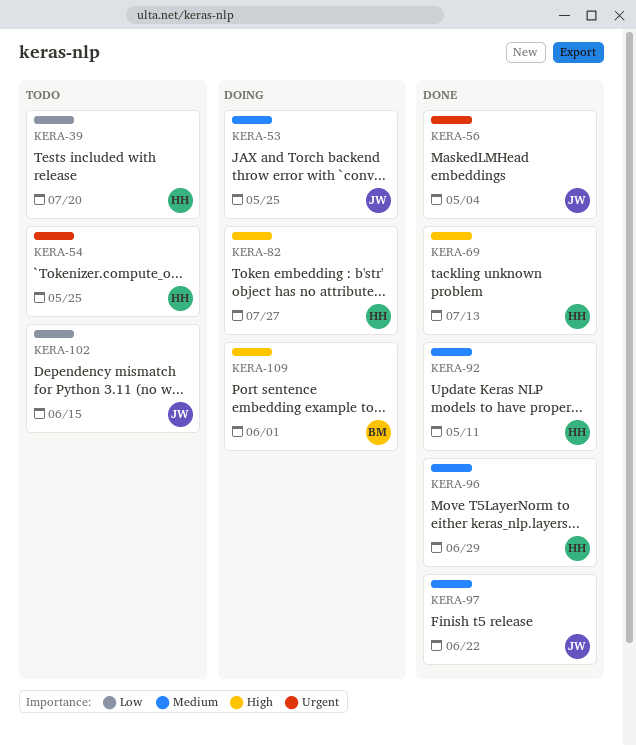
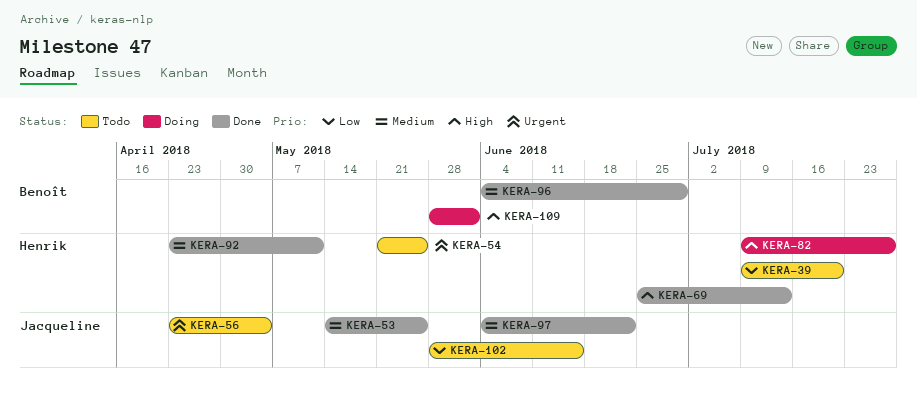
KERA-53, status: Doing -> Done
KERA-56, status: Done -> Todo
KERA-96, owner: Henrik -> Benoît

